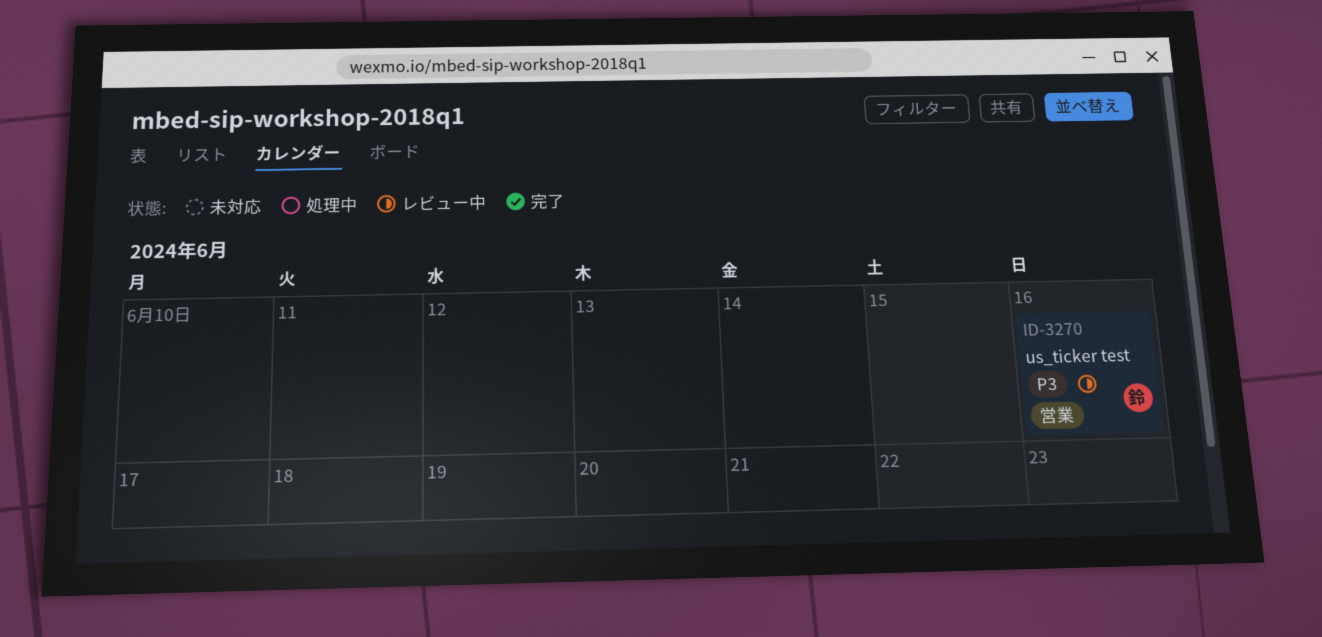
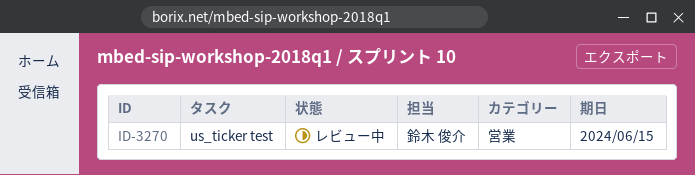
ID-3270, due: Jun 16 -> Jun 15

